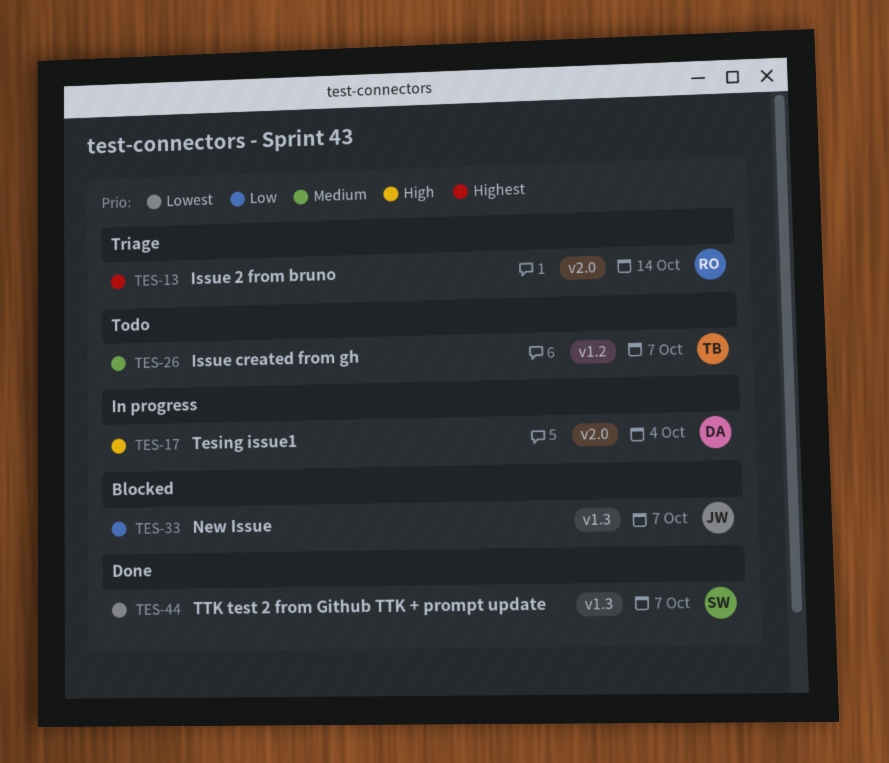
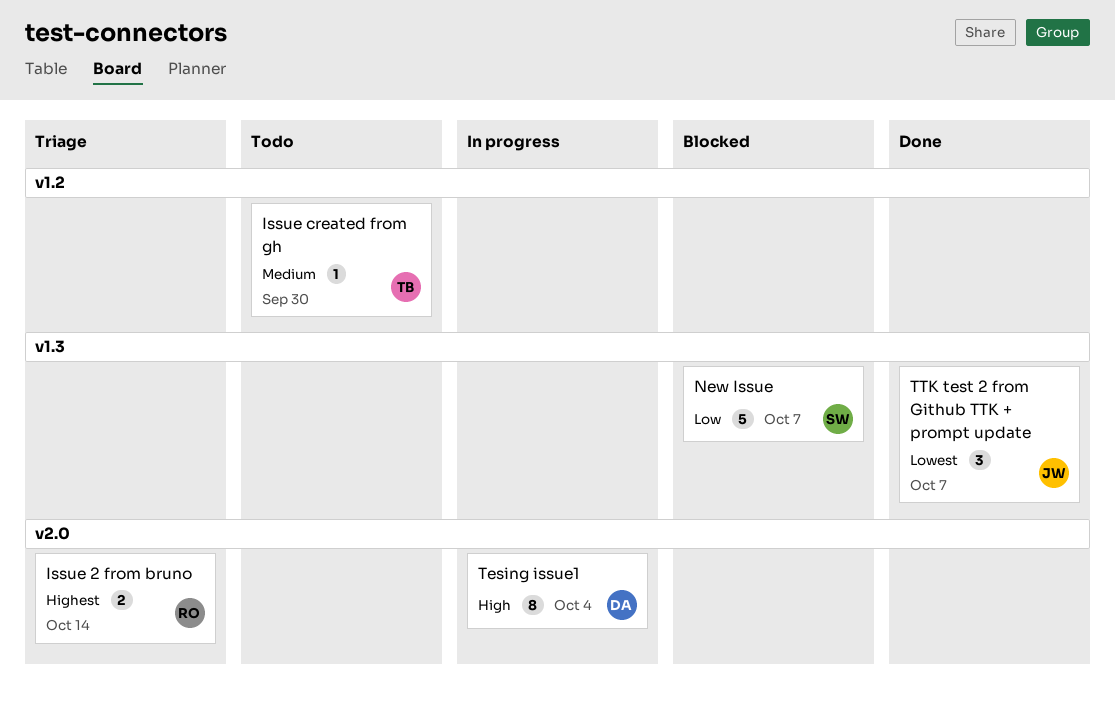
Issue created from gh, due: Oct 7 -> Sep 30
New Issue, owner: JW -> SW
TTK test 2 from Github TTK + prompt update, owner: SW -> JW

